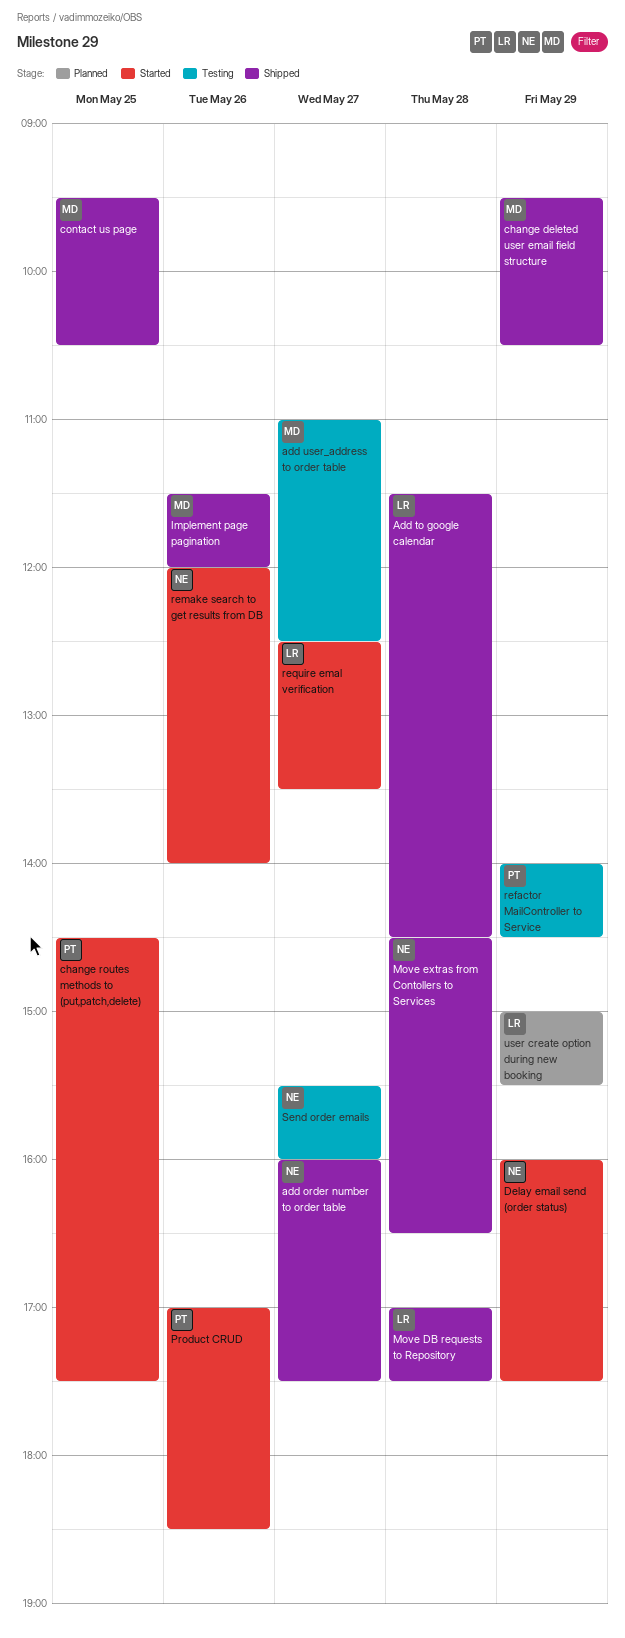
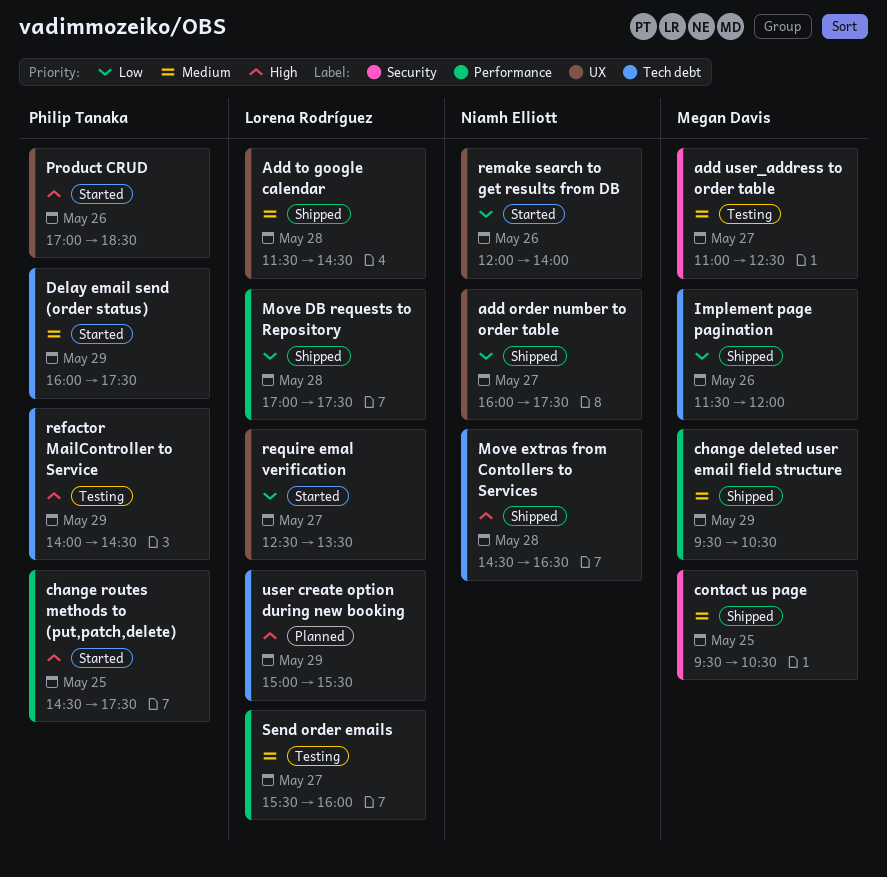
Delay email send (order status), owner: Niamh Elliott -> Philip Tanaka
Send order emails, owner: Niamh Elliott -> Lorena Rodríguez

